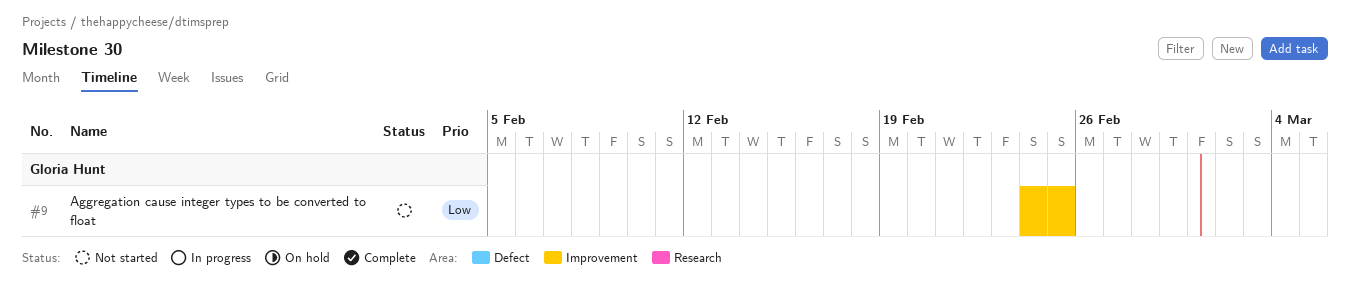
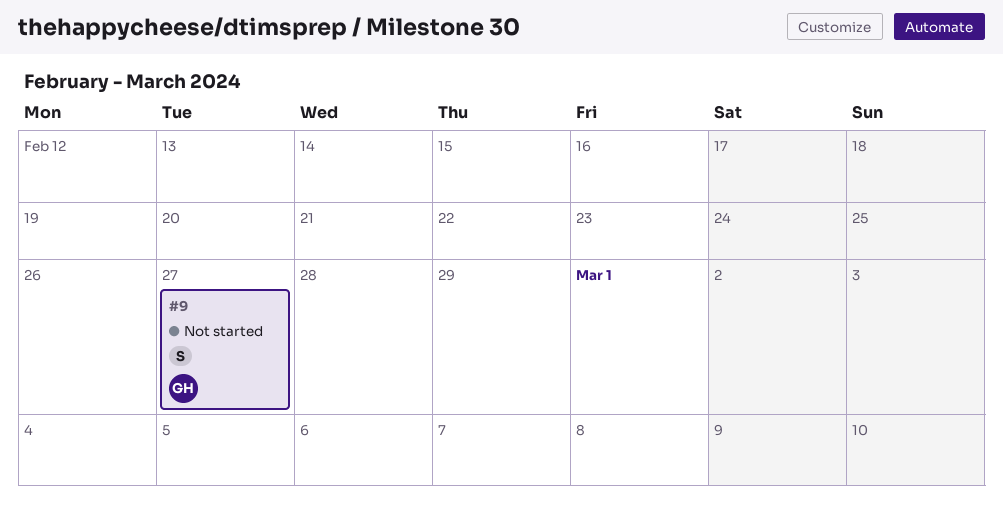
#9, due: Feb 25 -> Feb 27

